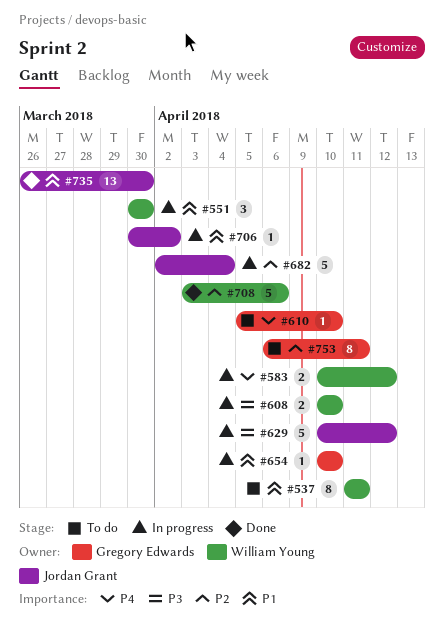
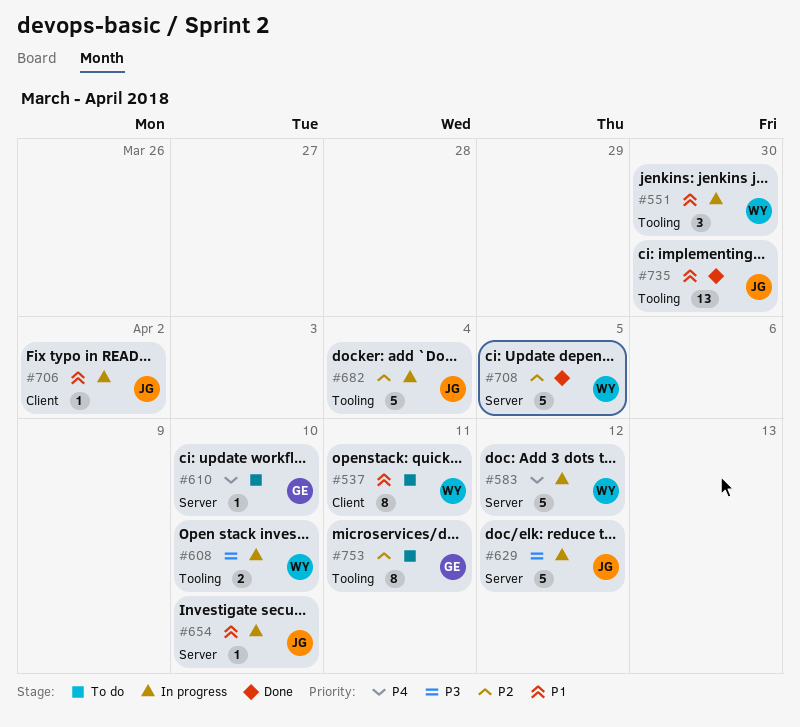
#583, estimate: 2 -> 5
#654, owner: Gregory Edwards -> Jordan Grant
#708, due: Apr 6 -> Apr 5

